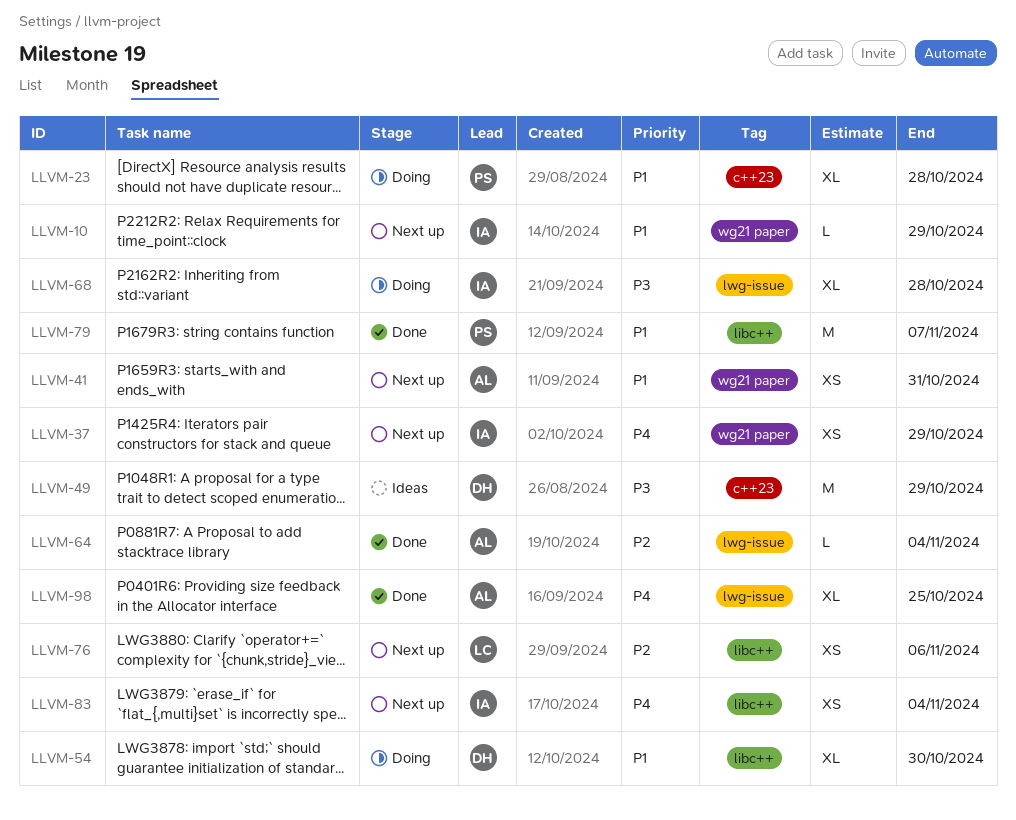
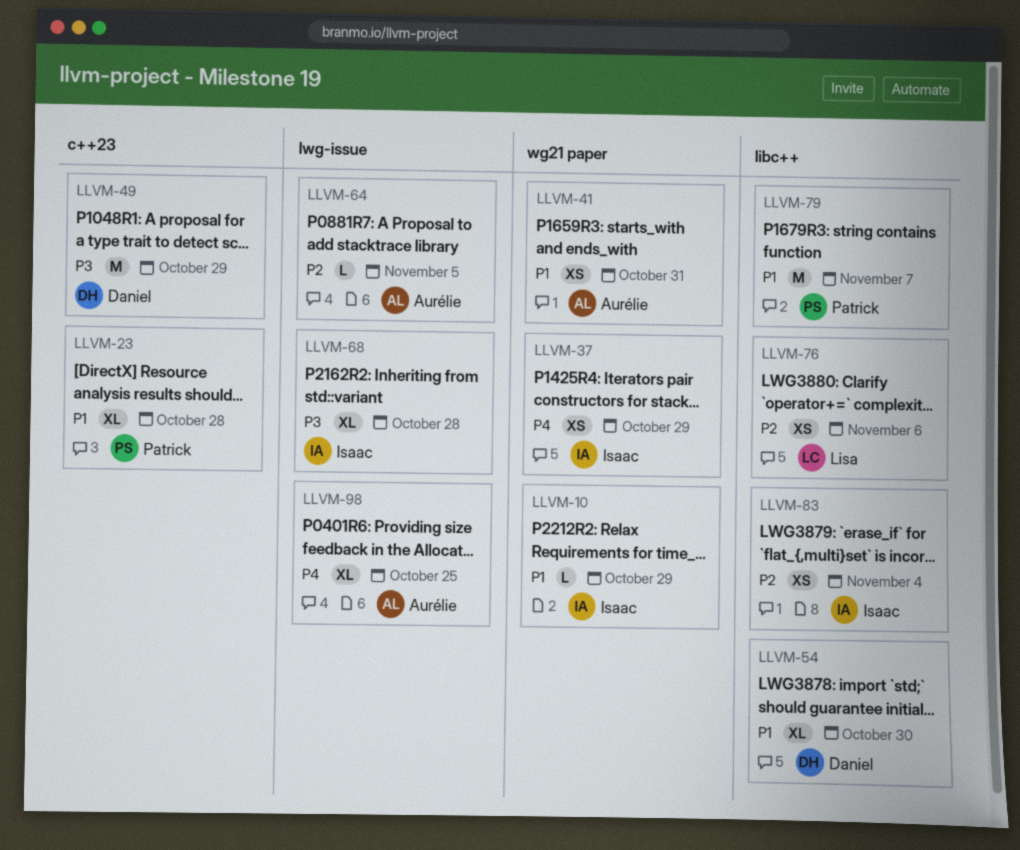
LLVM-64, due: Nov 4 -> Nov 5
LLVM-83, priority: P4 -> P2

